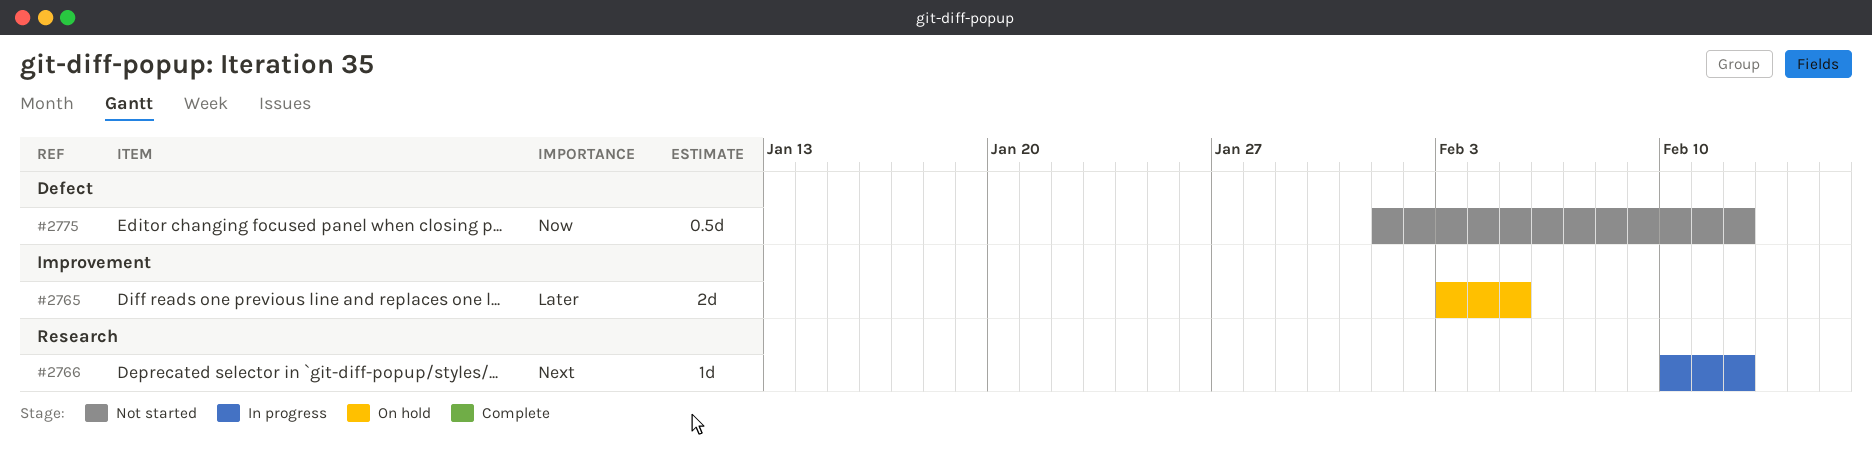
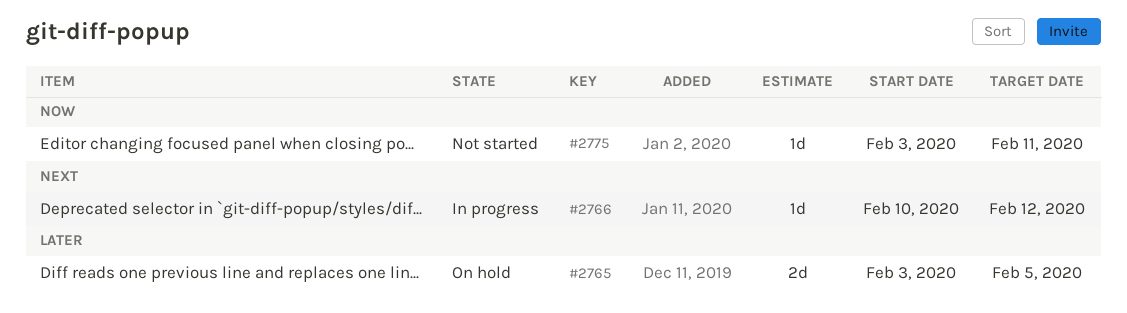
#2775, estimate: 0.5d -> 1d
#2775, start: Feb 1 -> Feb 3
#2775, due: Feb 12 -> Feb 11

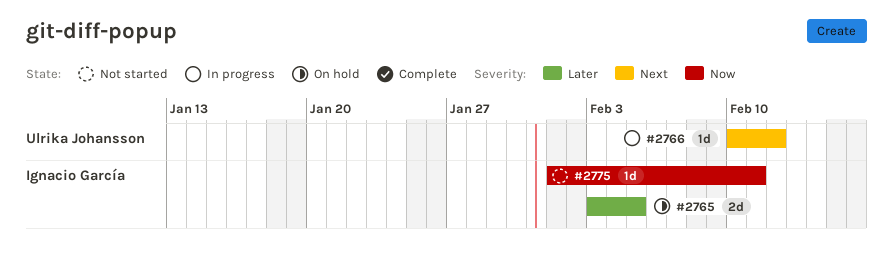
#2775, start: Feb 3 -> Feb 1

